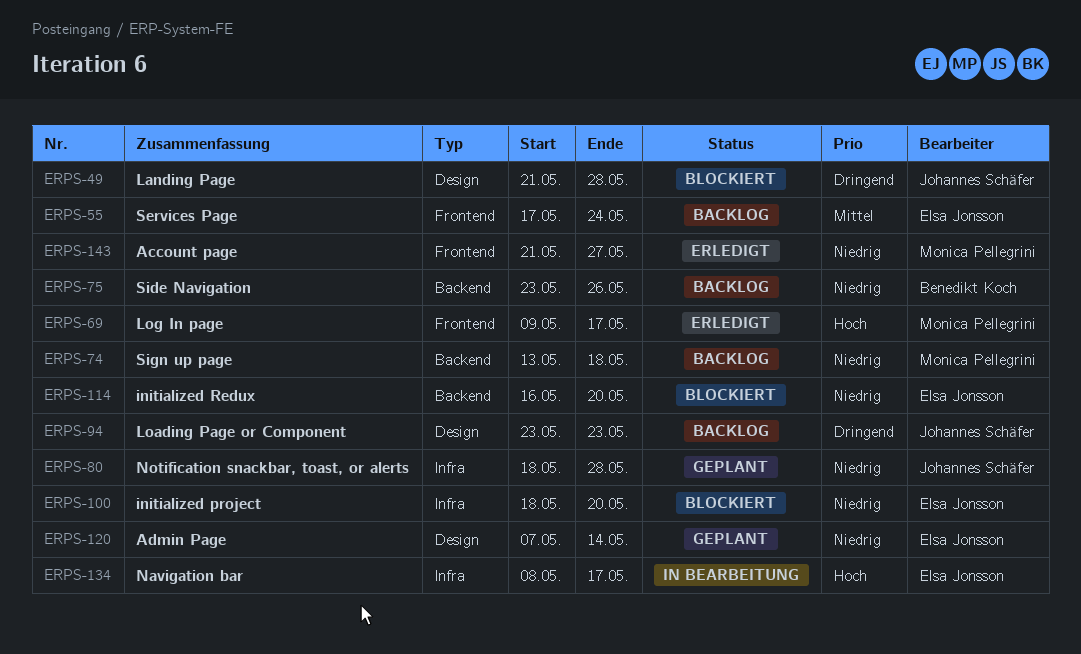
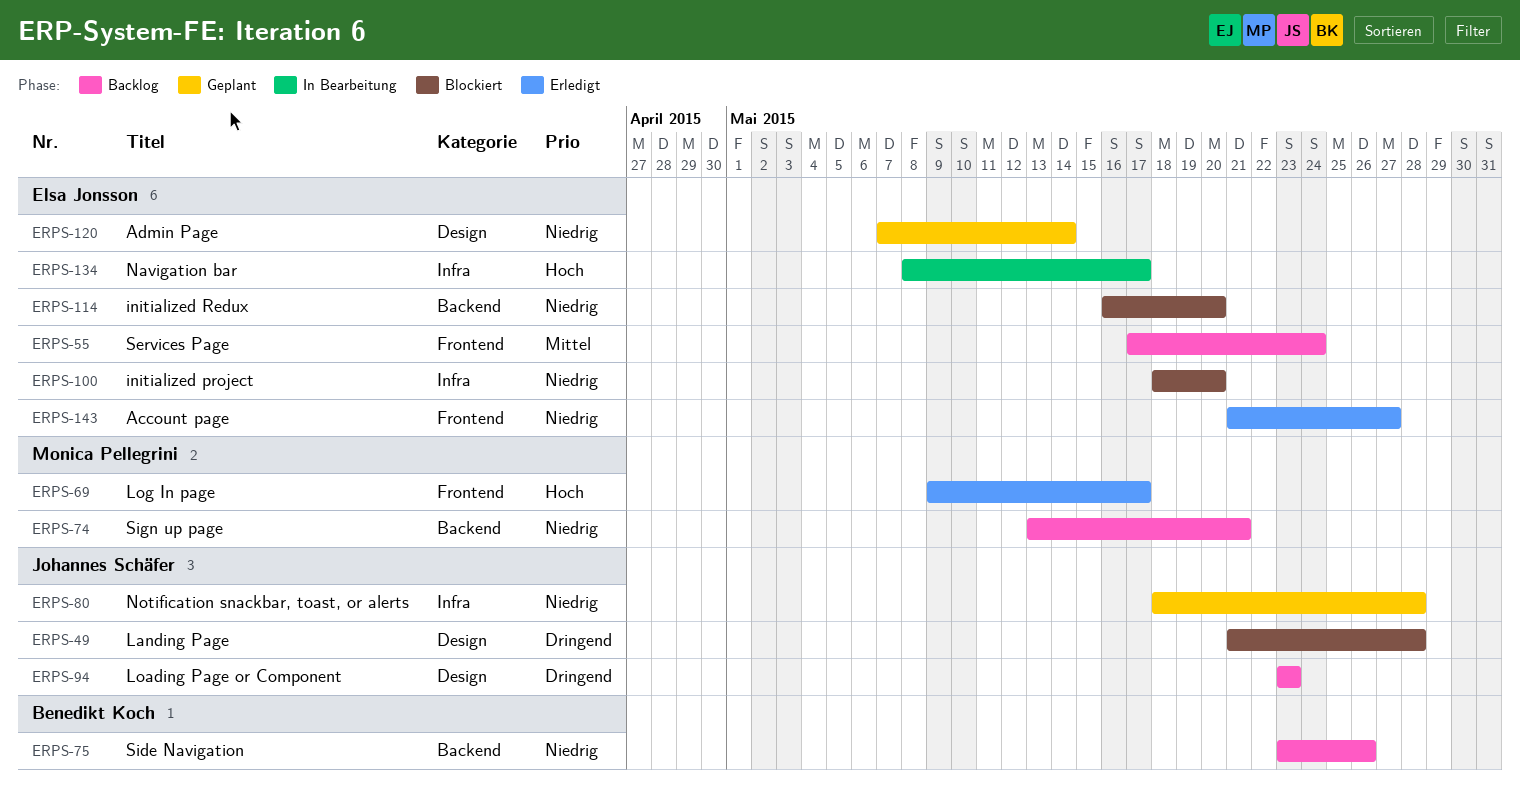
ERPS-74, due: May 18 -> May 21
ERPS-143, owner: Monica Pellegrini -> Elsa Jonsson

